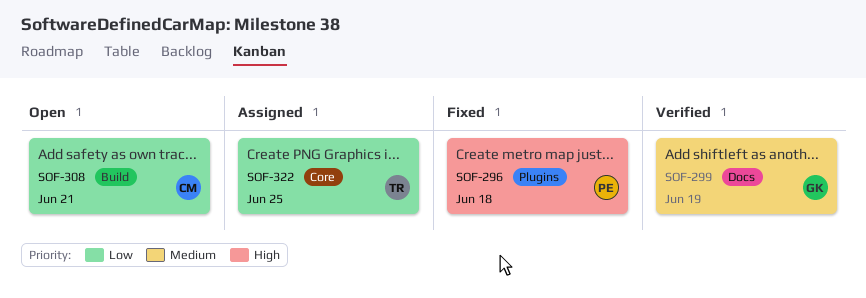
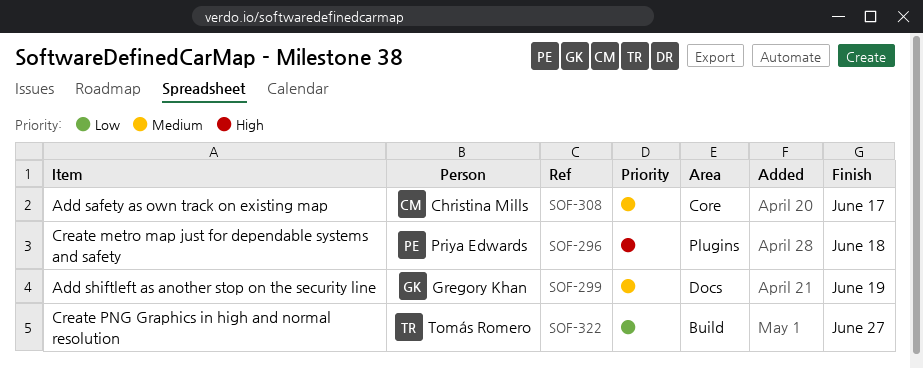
SOF-308, priority: Low -> Medium
SOF-308, label: Build -> Core
SOF-308, due: Jun 21 -> Jun 17
SOF-322, label: Core -> Build
SOF-322, due: Jun 25 -> Jun 27

